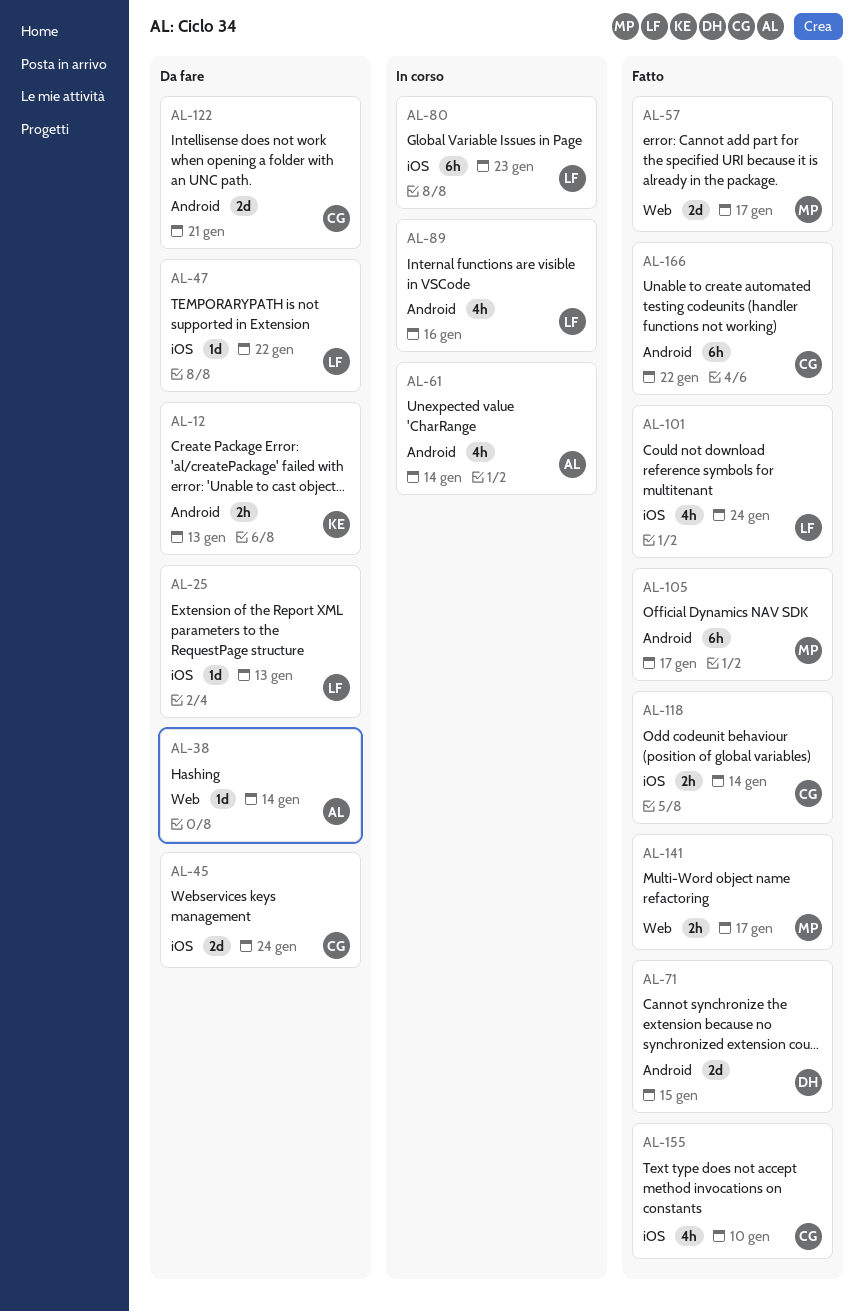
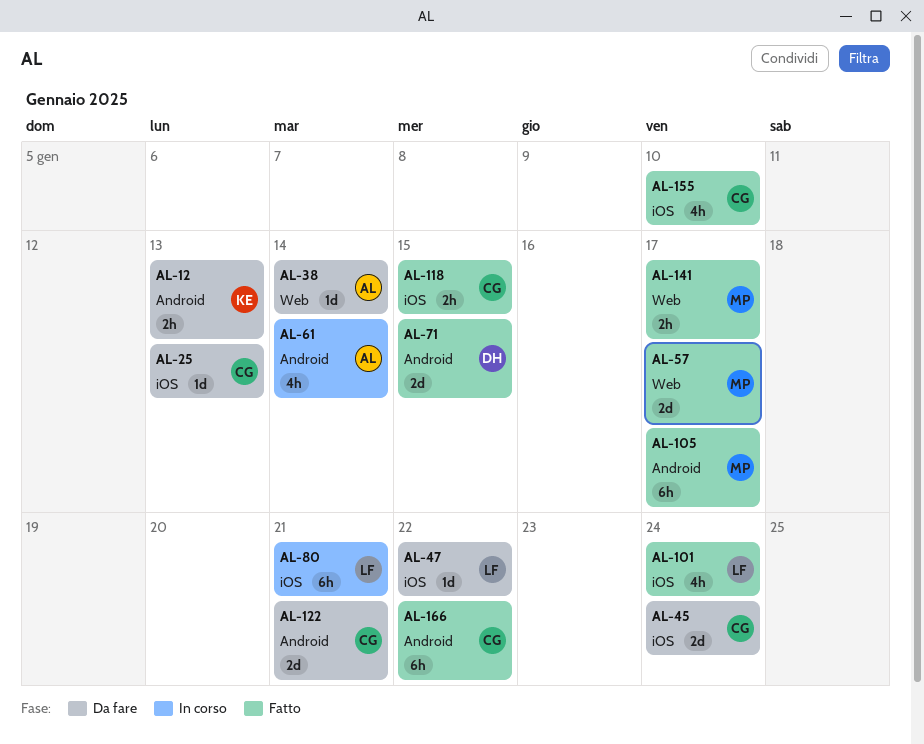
AL-25, owner: LF -> CG
AL-80, due: Jan 23 -> Jan 21
AL-89: present -> none
AL-118, due: Jan 14 -> Jan 15

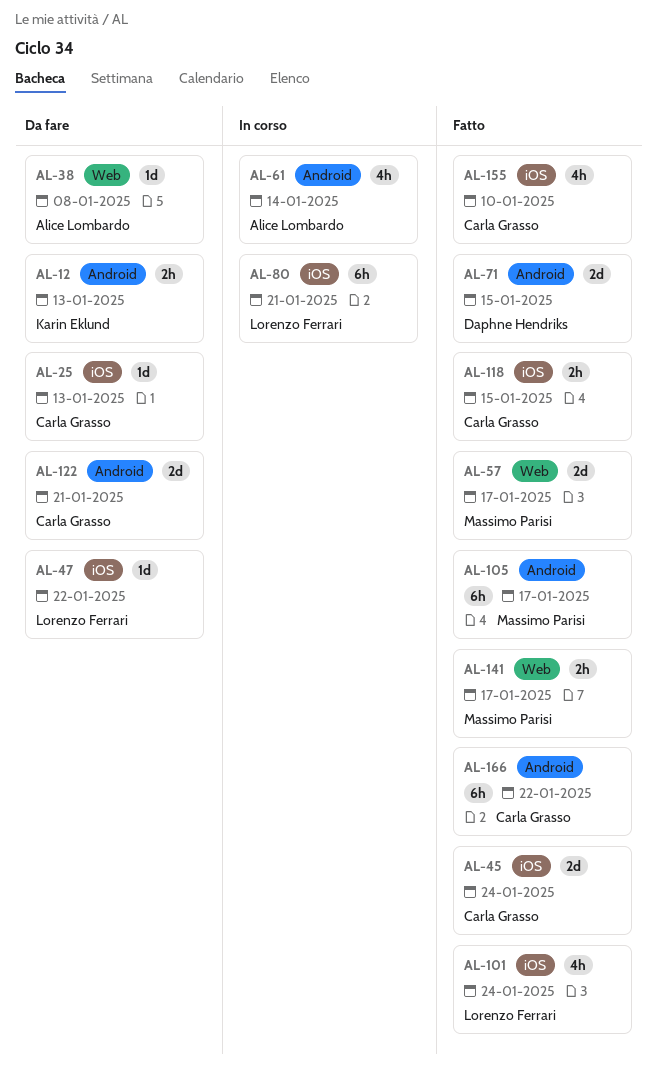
AL-38, due: Jan 14 -> Jan 8
AL-45, status: Da fare -> Fatto

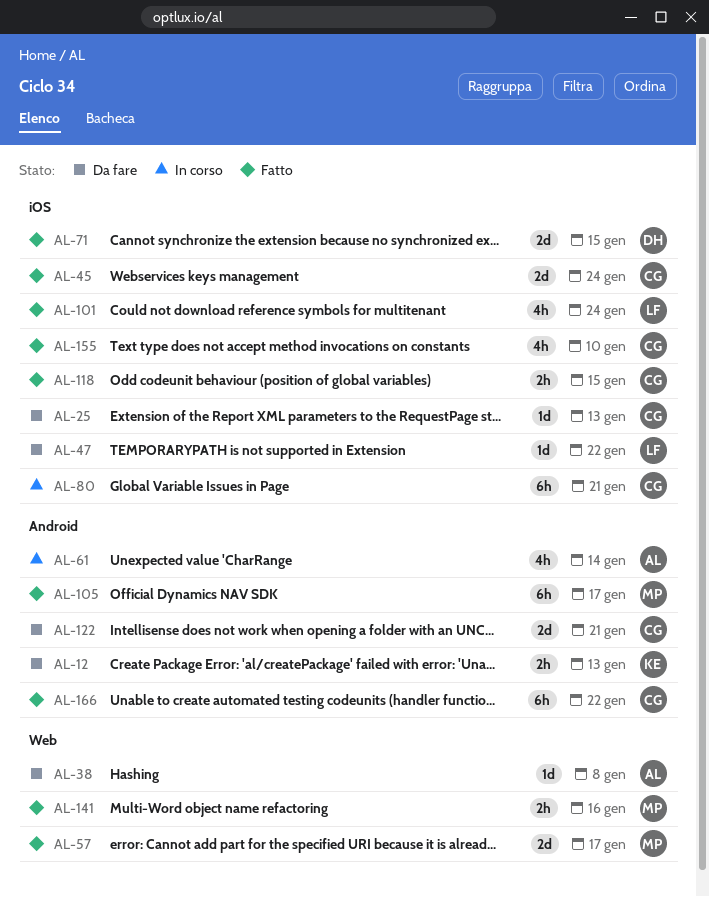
AL-71, label: Android -> iOS
AL-80, owner: Lorenzo Ferrari -> Carla Grasso
AL-141, due: Jan 17 -> Jan 16

